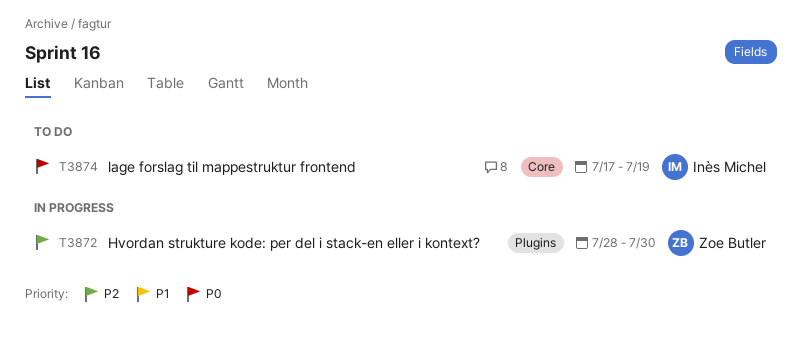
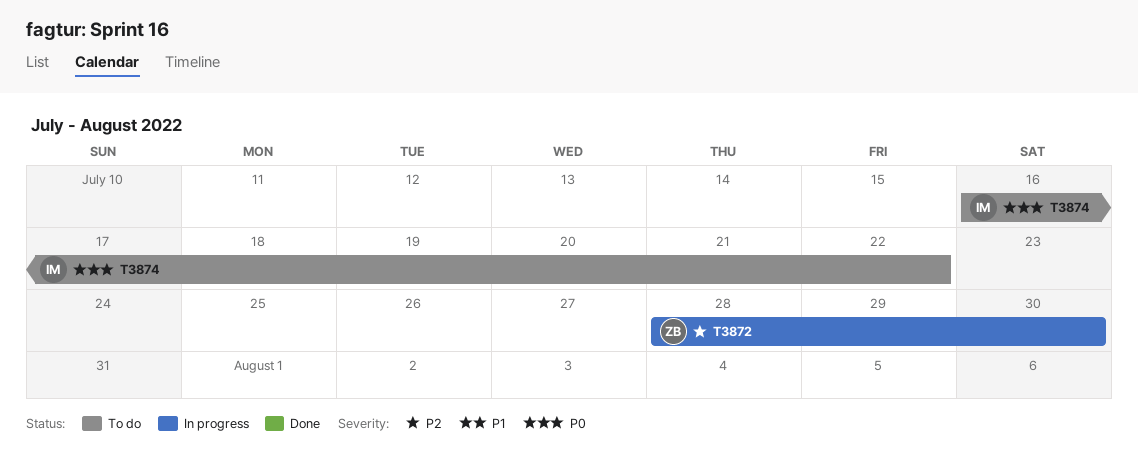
T3874, start: Jul 17 -> Jul 16
T3874, due: Jul 19 -> Jul 22

